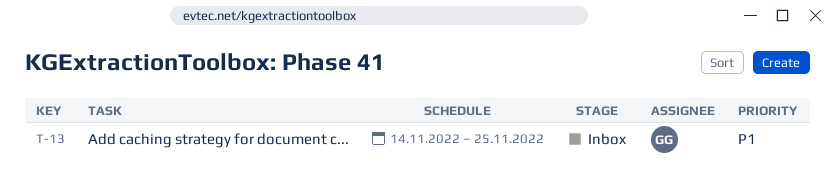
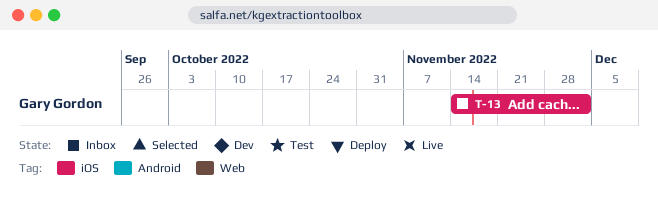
T-13, due: Nov 25 -> Dec 2

